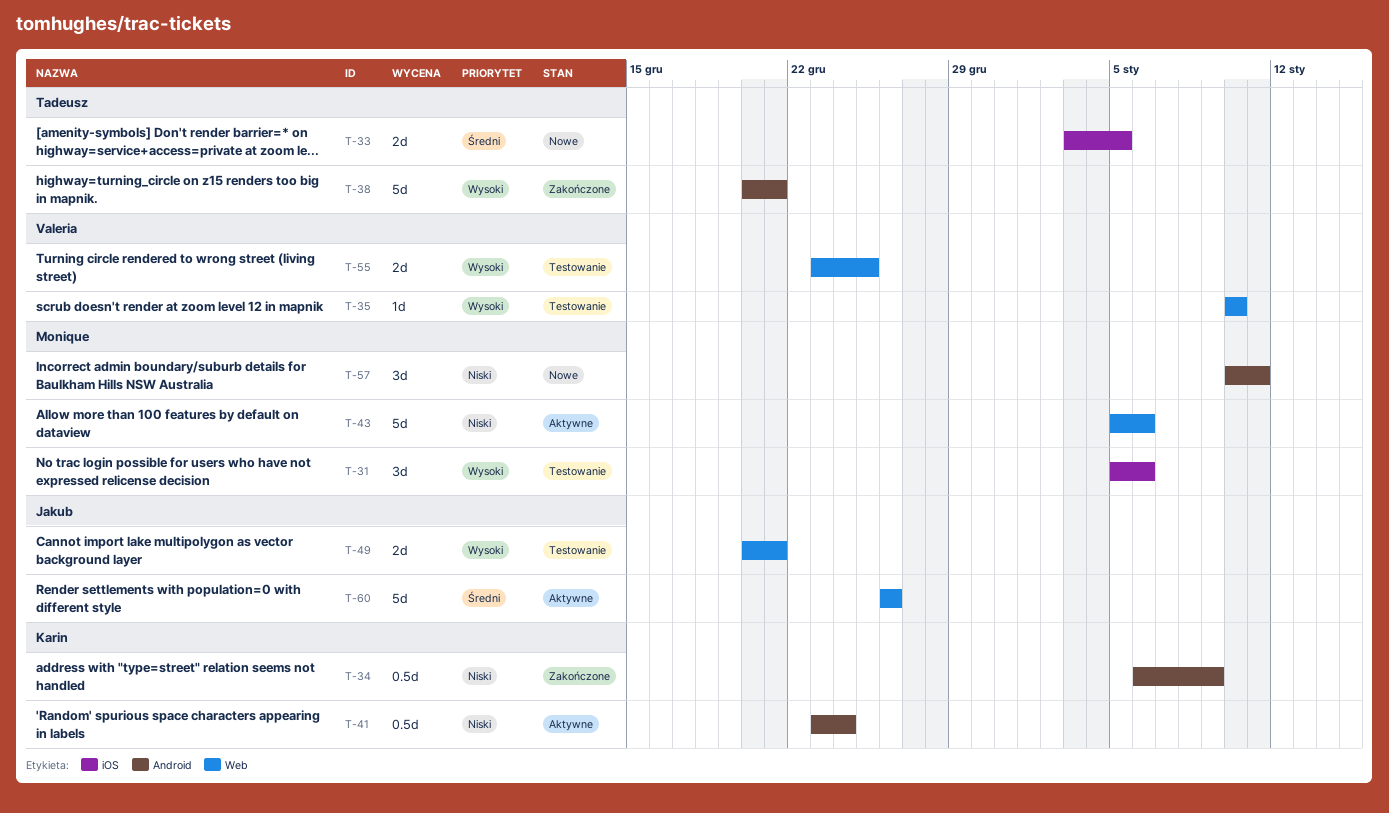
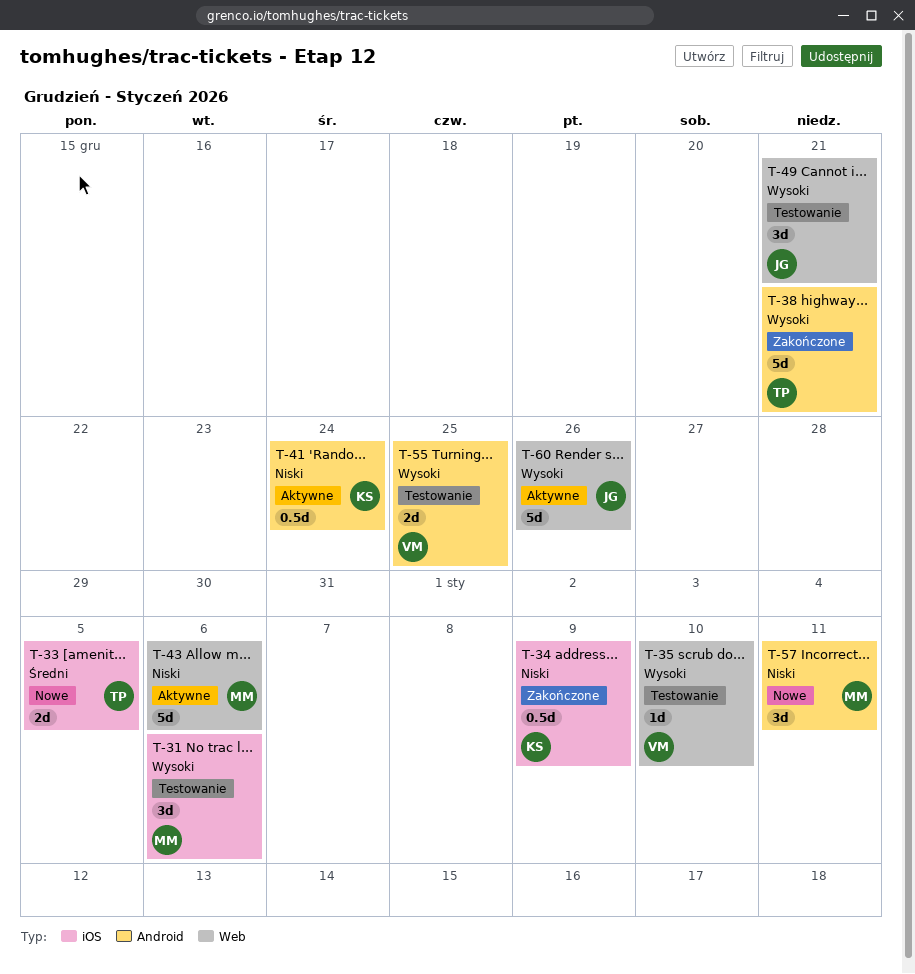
T-34, label: Android -> iOS
T-49, estimate: 2d -> 3d
T-55, label: Web -> Android
T-60, priority: Średni -> Wysoki

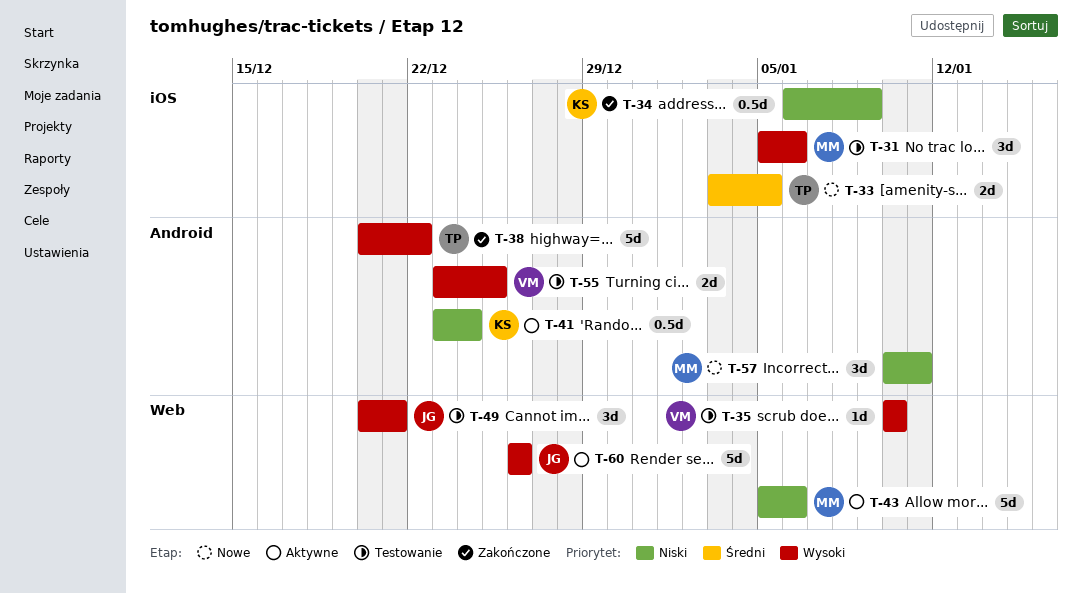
T-38, due: Dec 21 -> Dec 22

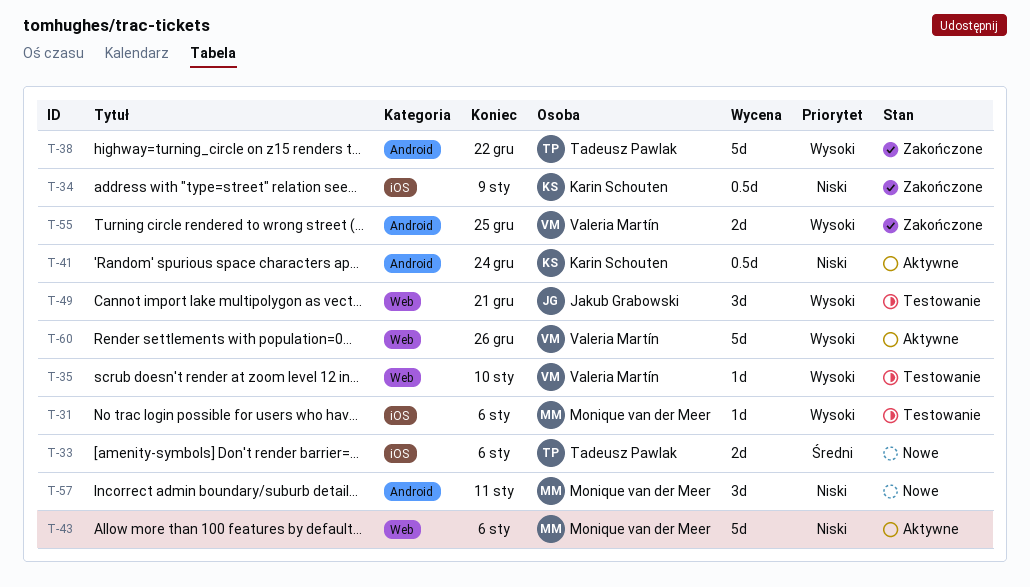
T-31, estimate: 3d -> 1d
T-33, due: Jan 5 -> Jan 6
T-55, status: Testowanie -> Zakończone
T-60, owner: Jakub Grabowski -> Valeria Martín

